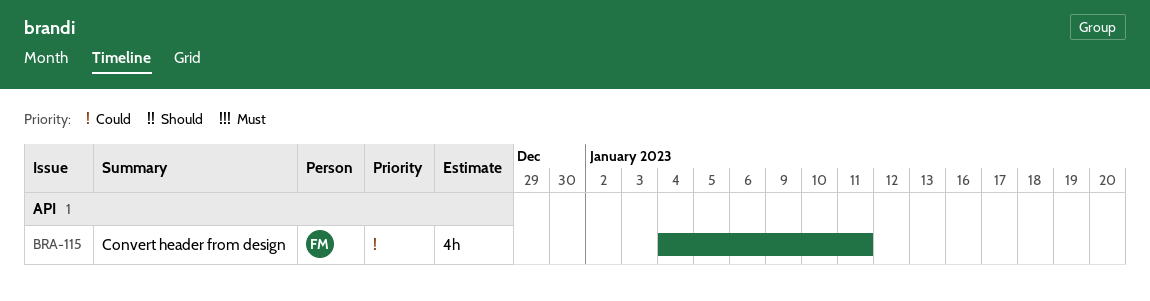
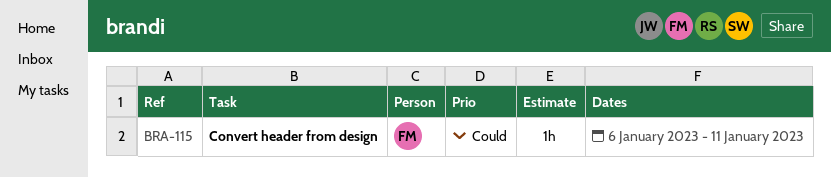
BRA-115, estimate: 4h -> 1h
BRA-115, start: Jan 4 -> Jan 6

